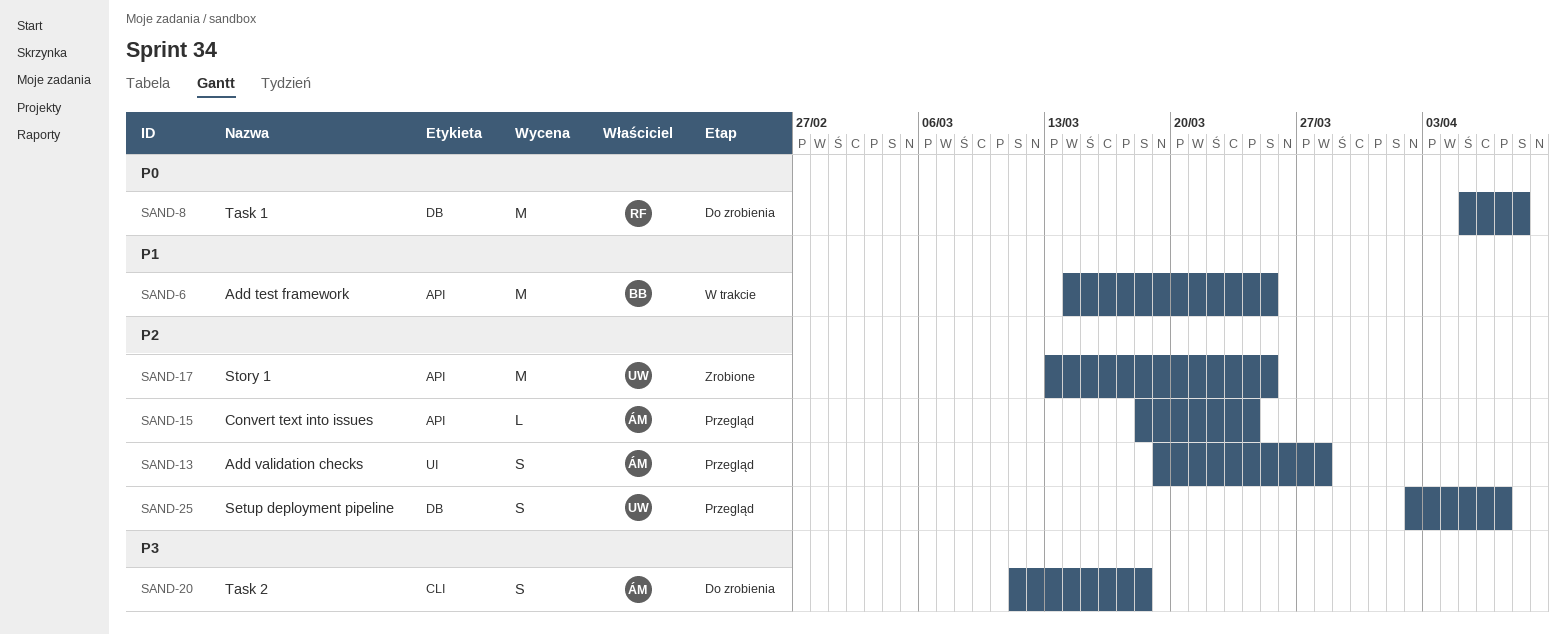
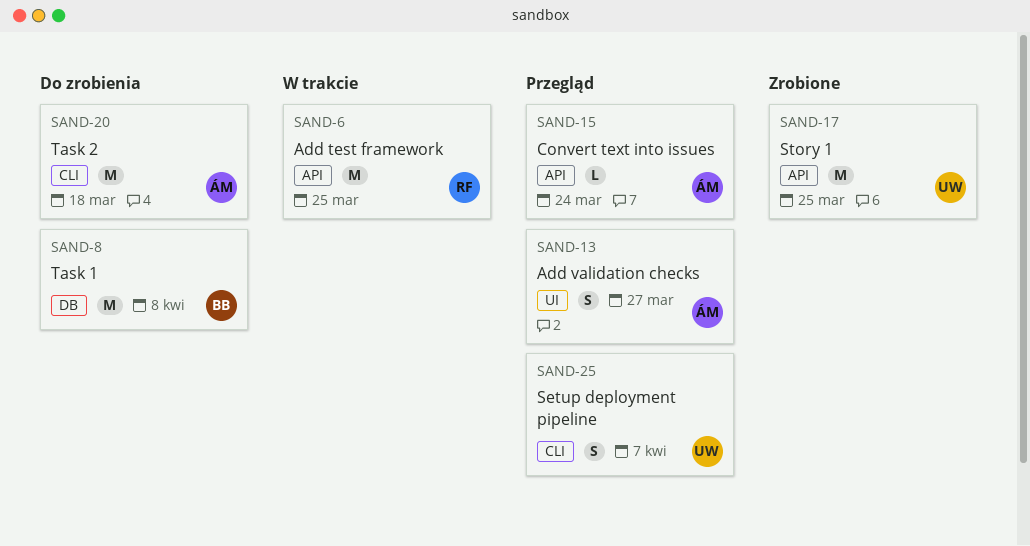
SAND-6, owner: BB -> RF
SAND-8, owner: RF -> BB
SAND-13, due: Mar 28 -> Mar 27
SAND-20, estimate: S -> M
SAND-25, label: DB -> CLI

